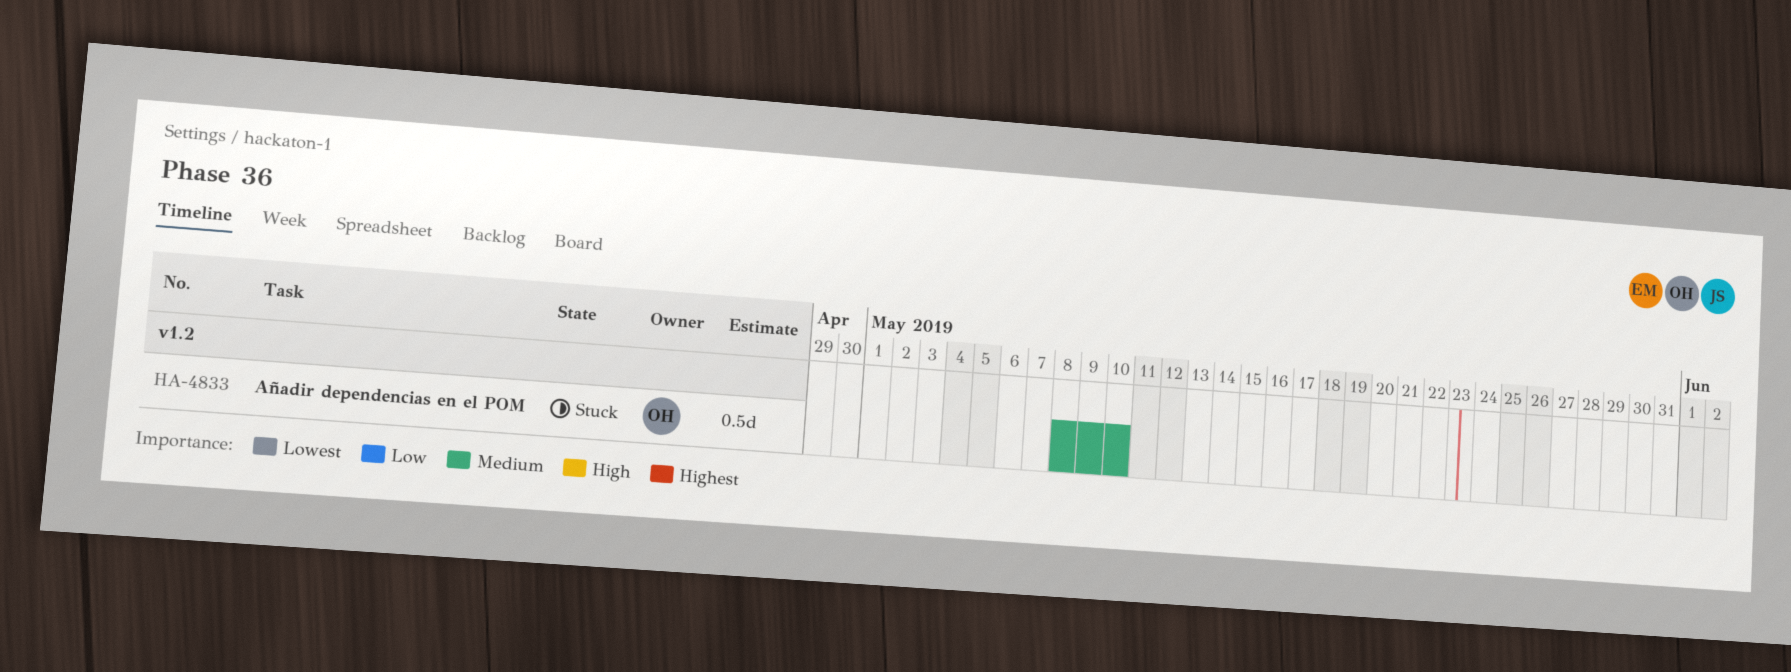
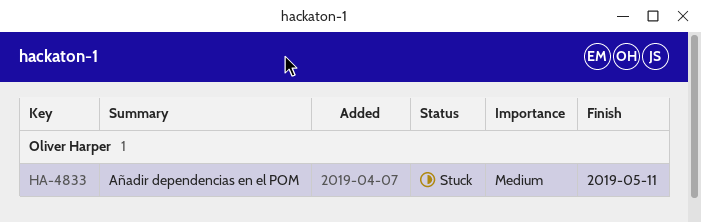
HA-4833, due: May 10 -> May 11

